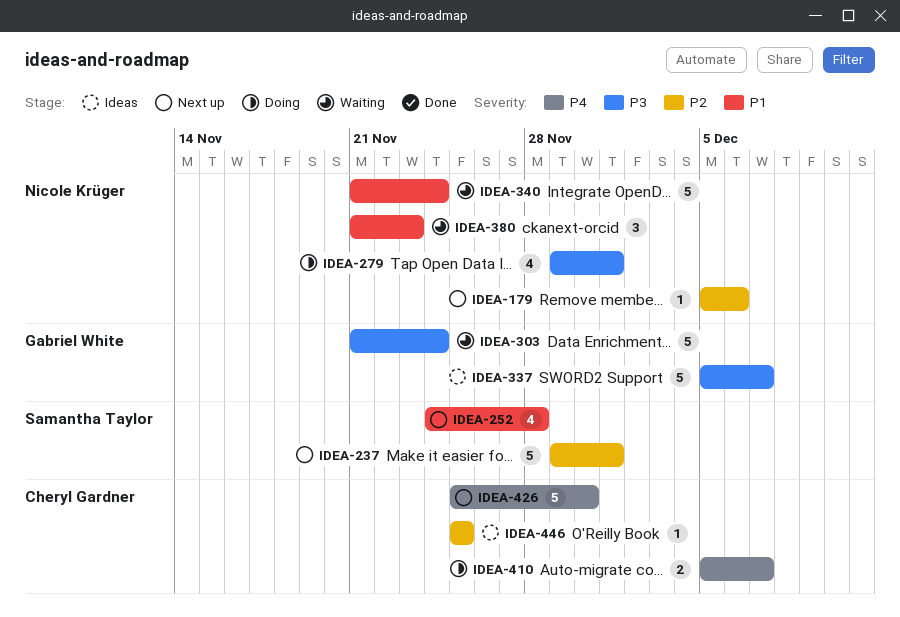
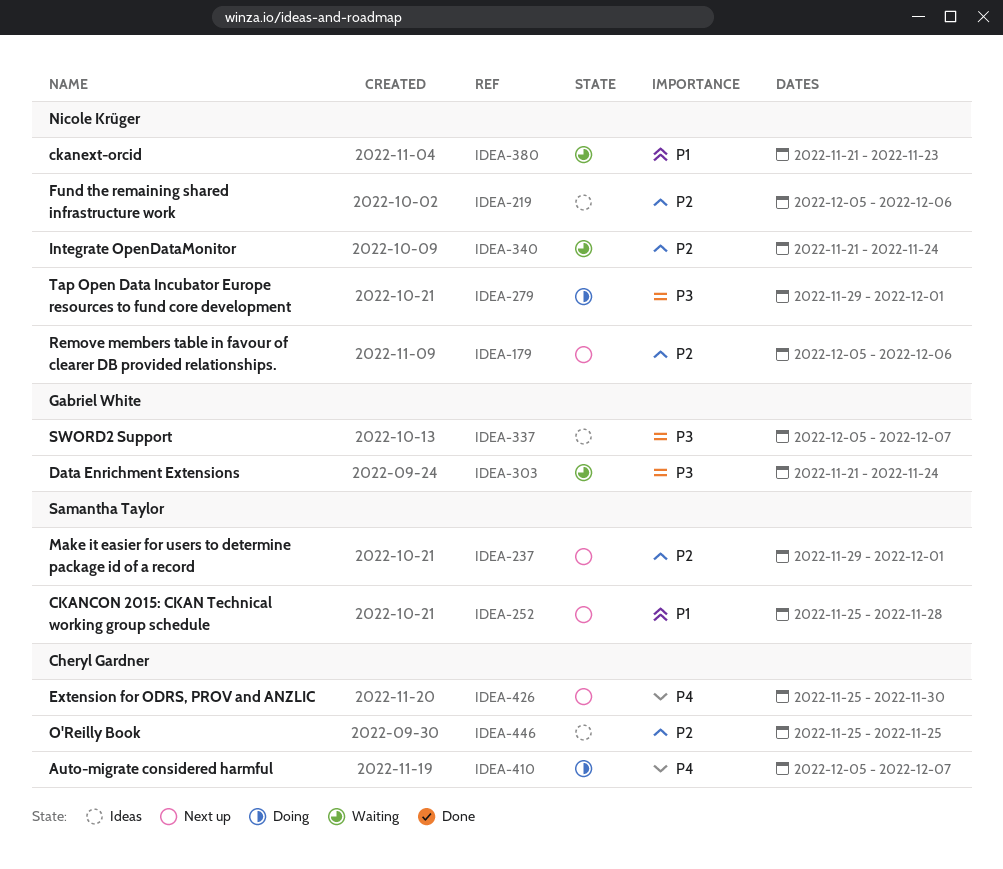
IDEA-219: none -> present
IDEA-252, start: Nov 24 -> Nov 25
IDEA-340, priority: P1 -> P2

